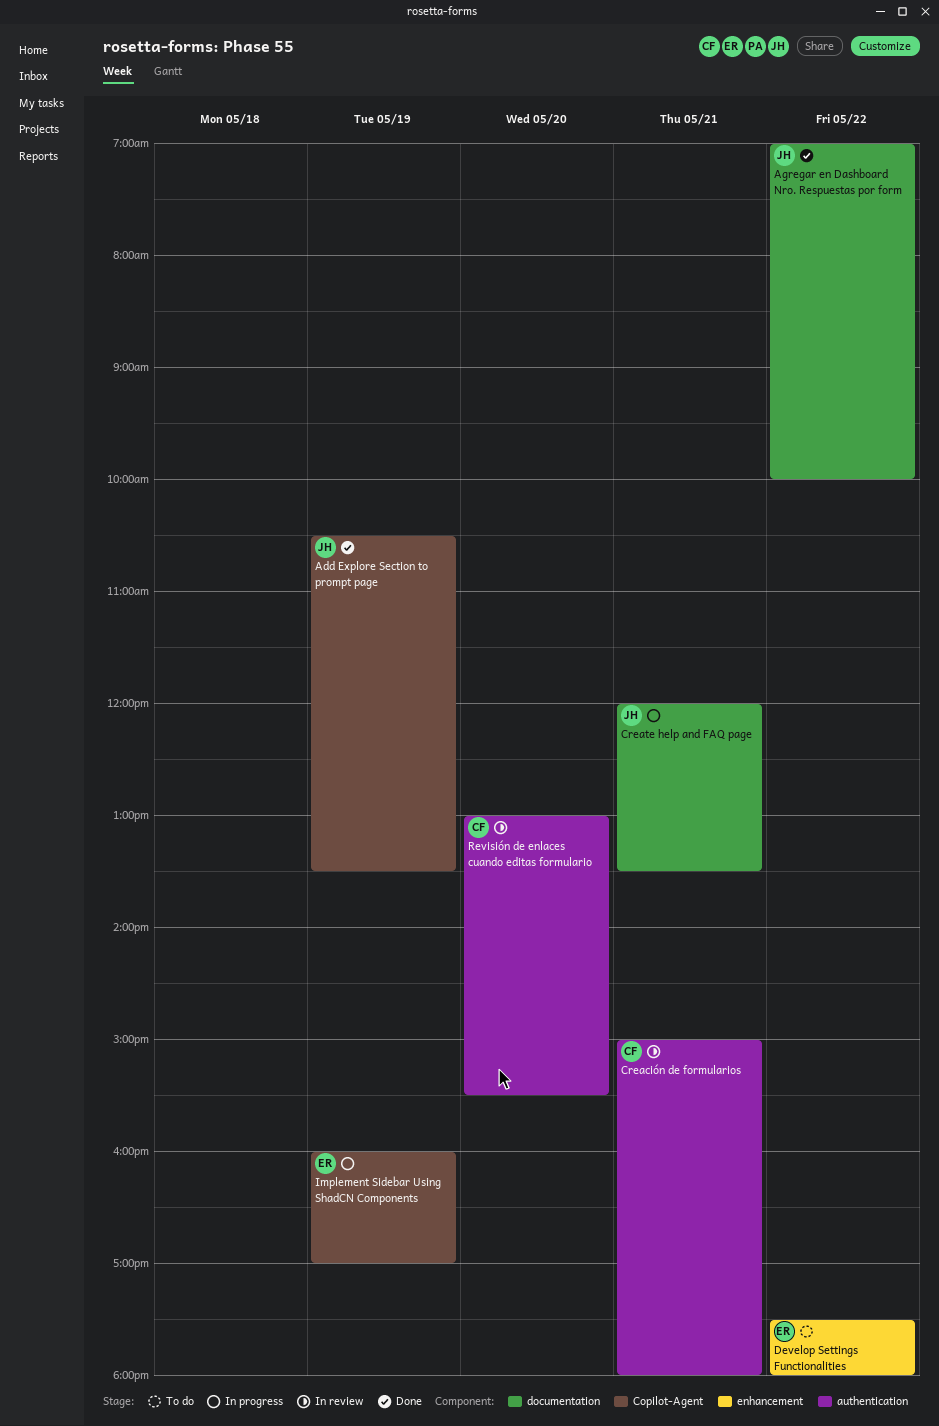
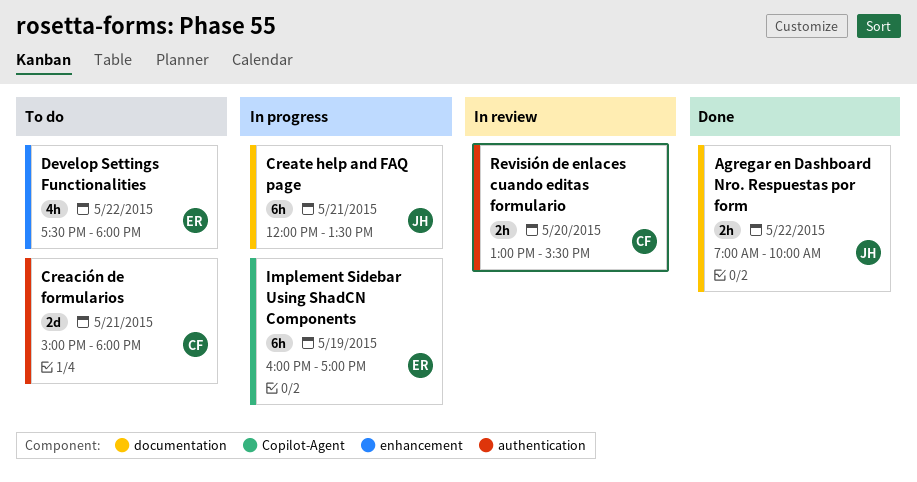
Add Explore Section to prompt page: present -> none
Creación de formularios, status: In review -> To do

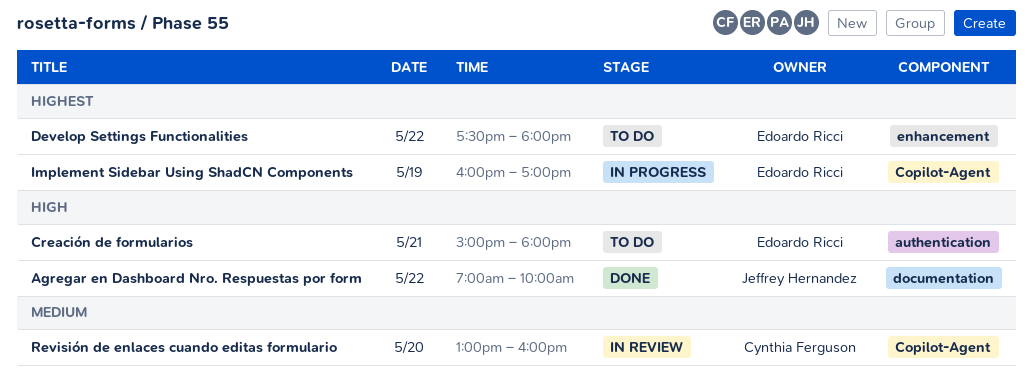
Creación de formularios, owner: Cynthia Ferguson -> Edoardo Ricci
Create help and FAQ page: present -> none
Revisión de enlaces cuando editas formulario, label: authentication -> Copilot-Agent
Revisión de enlaces cuando editas formulario, ends: 15:30 -> 16:00

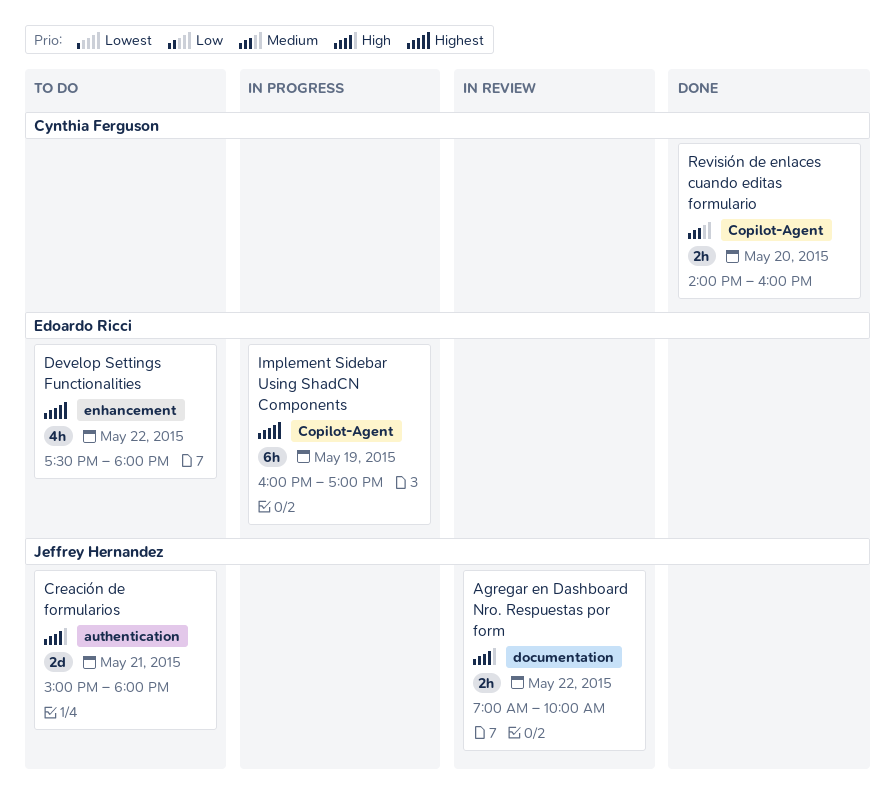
Agregar en Dashboard Nro. Respuestas por form, status: Done -> In review
Creación de formularios, owner: Edoardo Ricci -> Jeffrey Hernandez
Revisión de enlaces cuando editas formulario, status: In review -> Done
Revisión de enlaces cuando editas formulario, begins: 13:00 -> 14:00

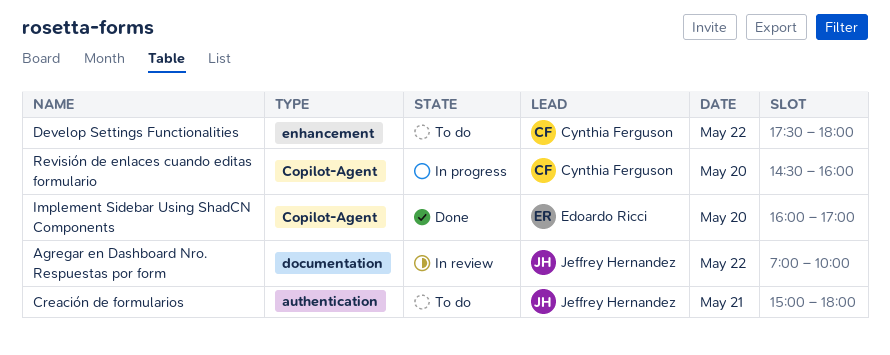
Develop Settings Functionalities, owner: Edoardo Ricci -> Cynthia Ferguson
Implement Sidebar Using ShadCN Components, status: In progress -> Done
Implement Sidebar Using ShadCN Components, day: May 19 -> May 20
Revisión de enlaces cuando editas formulario, status: Done -> In progress
Revisión de enlaces cuando editas formulario, begins: 14:00 -> 14:30

